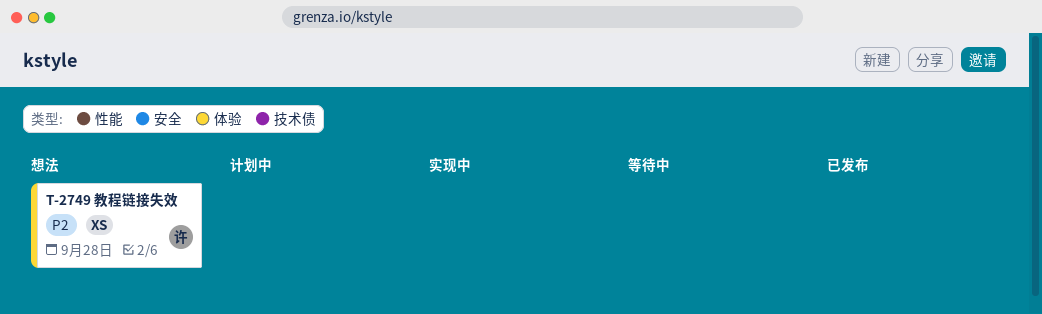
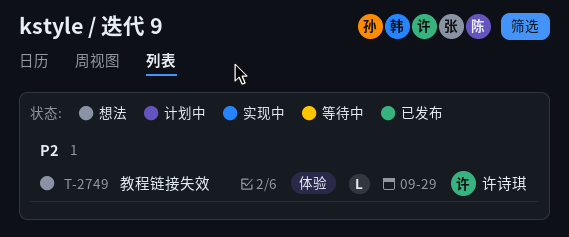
T-2749, estimate: XS -> L
T-2749, due: Sep 28 -> Sep 29

